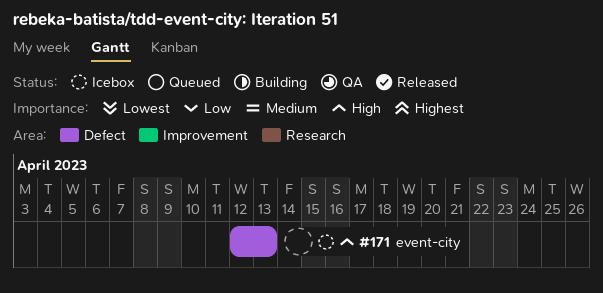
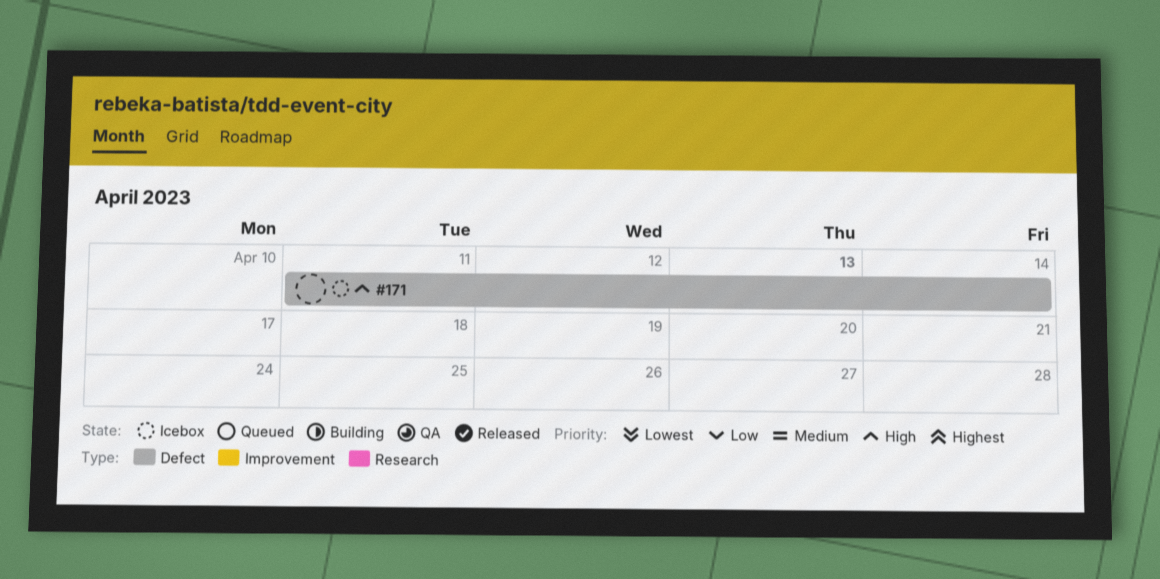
#171, start: Apr 12 -> Apr 11
#171, due: Apr 13 -> Apr 14

